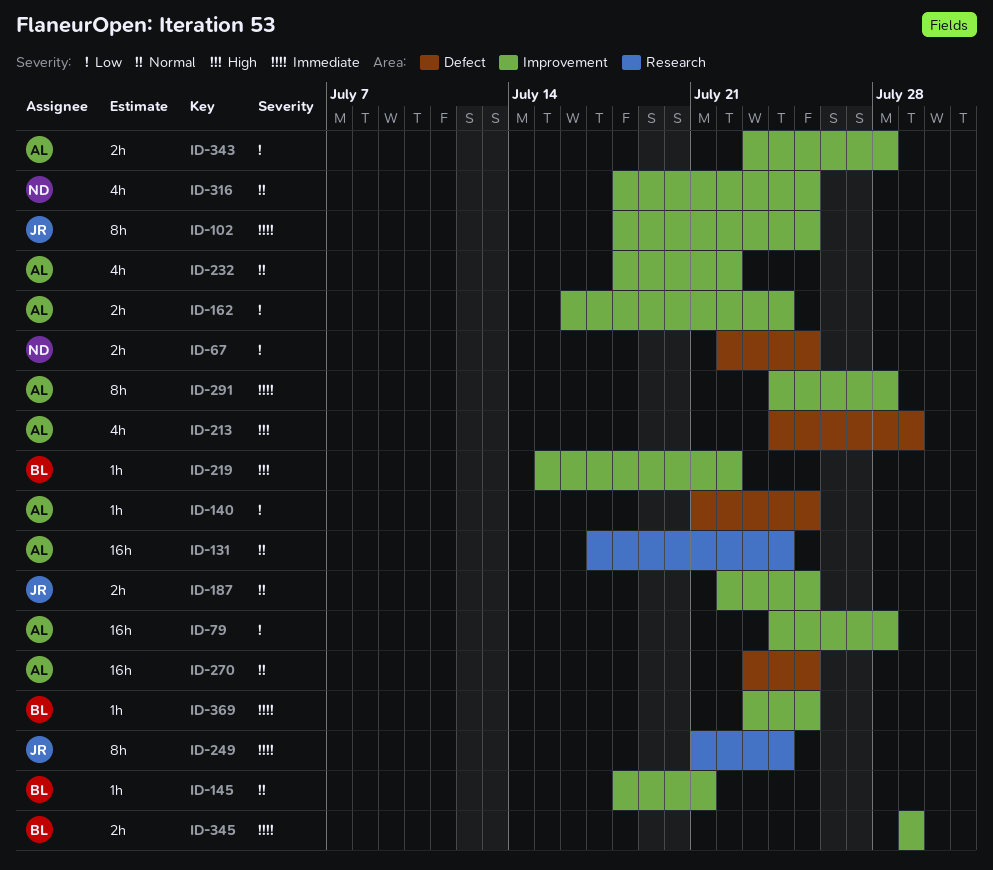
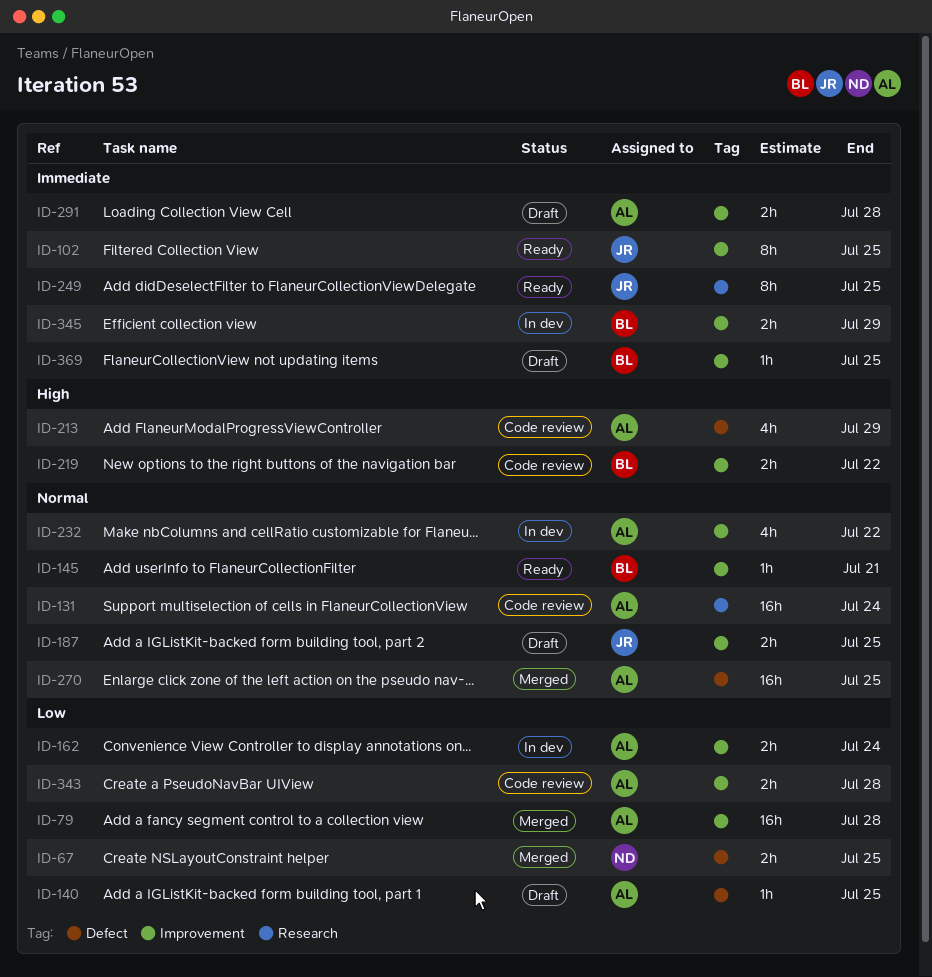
ID-219, estimate: 1h -> 2h
ID-249, due: Jul 24 -> Jul 25
ID-291, estimate: 8h -> 2h
ID-316: present -> none

